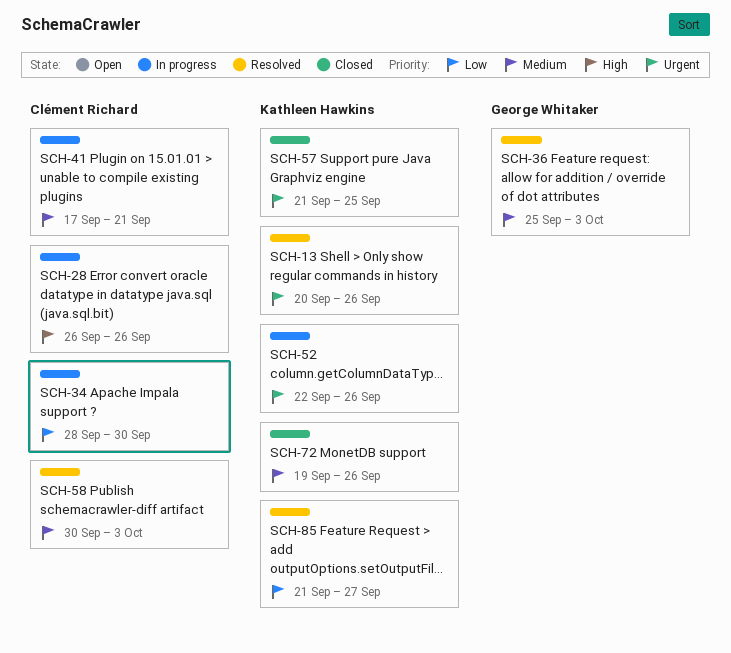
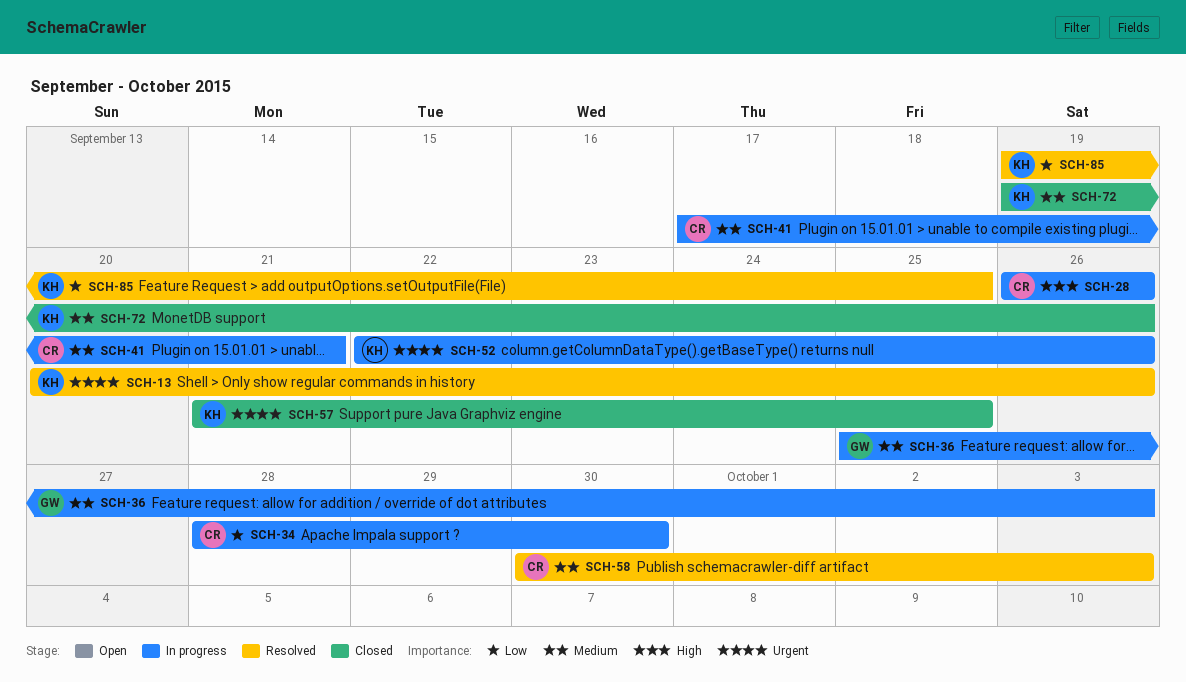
SCH-36, status: Resolved -> In progress
SCH-85, start: Sep 21 -> Sep 19
SCH-85, due: Sep 27 -> Sep 25

